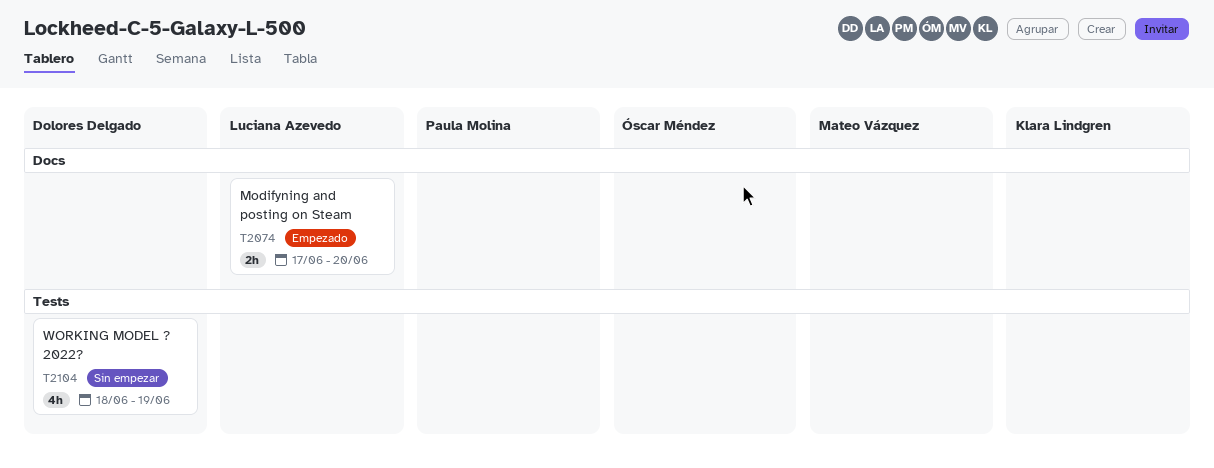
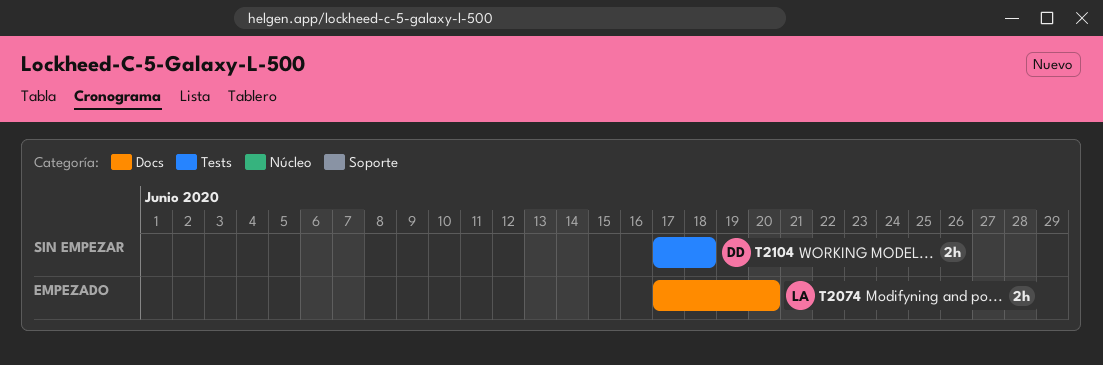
T2104, estimate: 4h -> 2h
T2104, start: Jun 18 -> Jun 17
T2104, due: Jun 19 -> Jun 18

